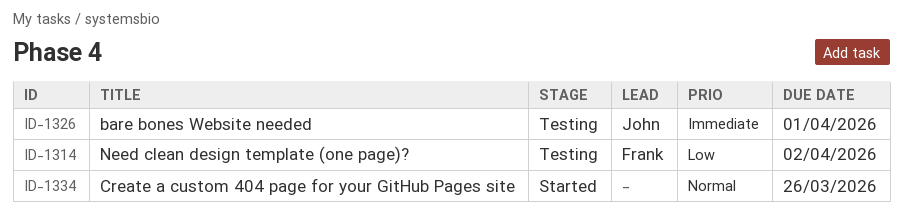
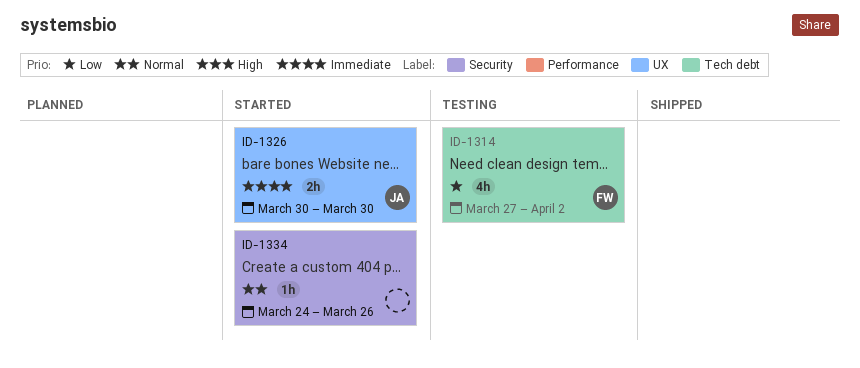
ID-1326, status: Testing -> Started
ID-1326, due: Apr 1 -> Mar 30

